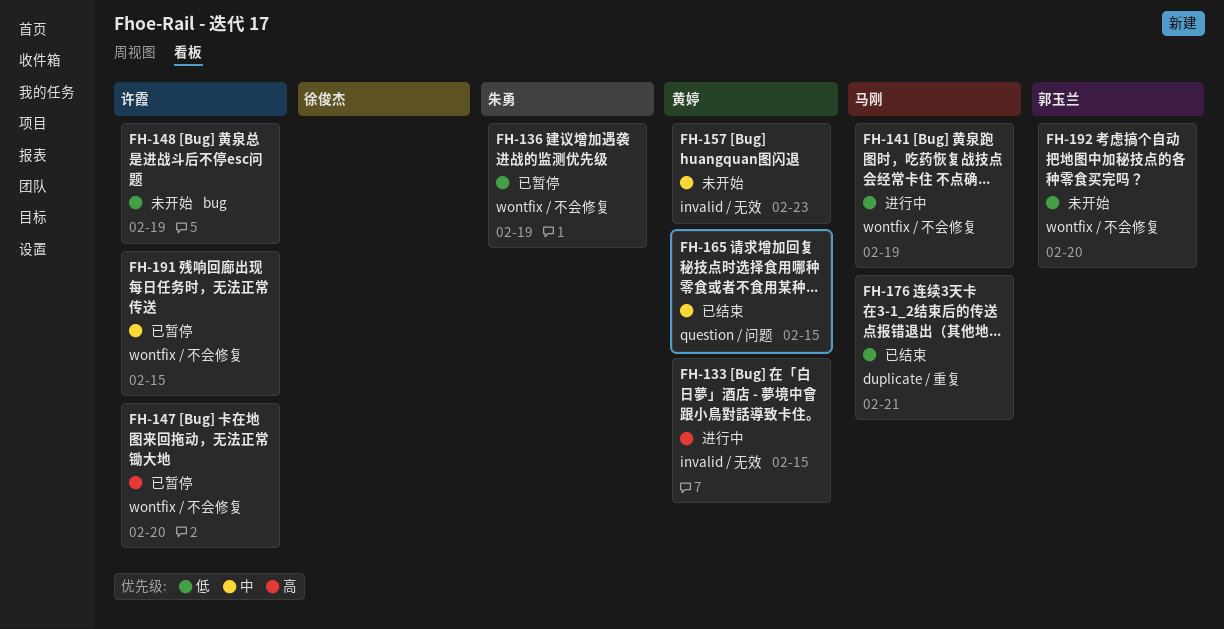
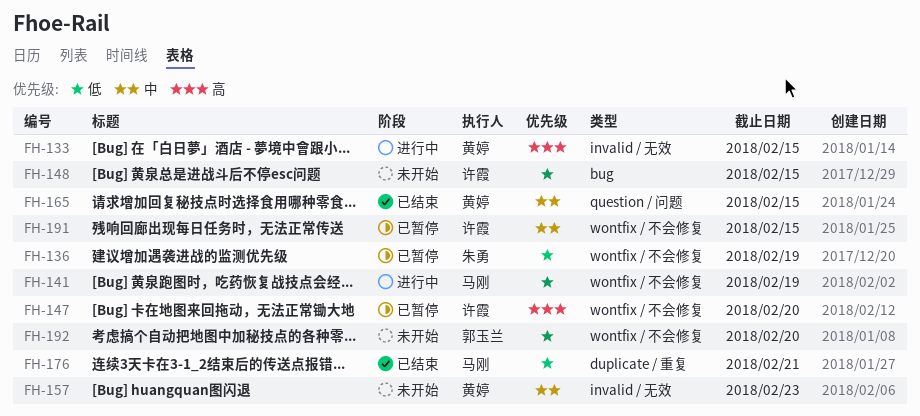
FH-148, due: Feb 19 -> Feb 15

